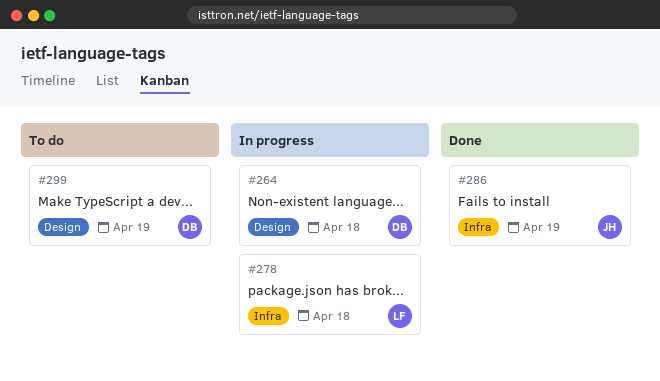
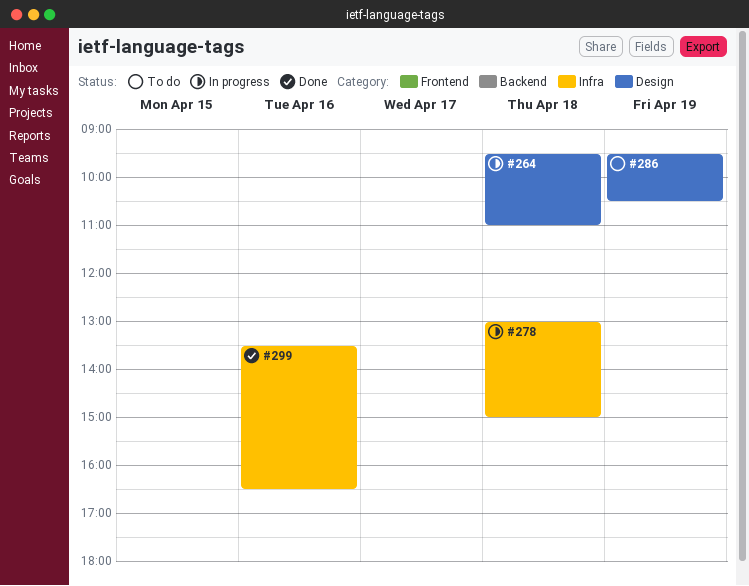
#286, status: Done -> To do
#286, label: Infra -> Design
#299, status: To do -> Done
#299, label: Design -> Infra
#299, day: Apr 19 -> Apr 16

